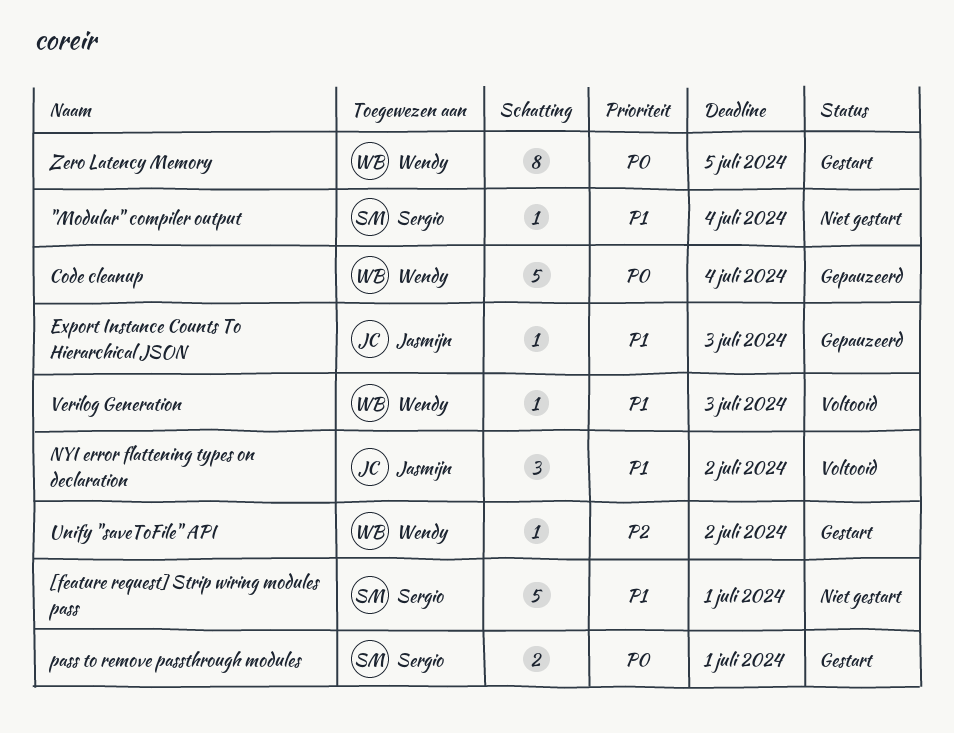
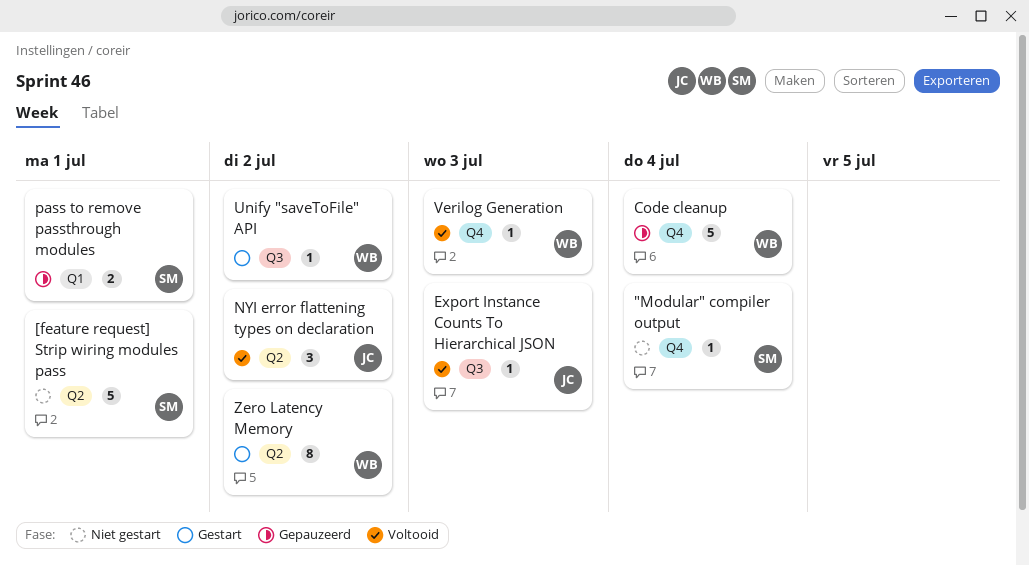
Export Instance Counts To Hierarchical JSON, status: Gepauzeerd -> Voltooid
pass to remove passthrough modules, status: Gestart -> Gepauzeerd
Zero Latency Memory, due: Jul 5 -> Jul 2

